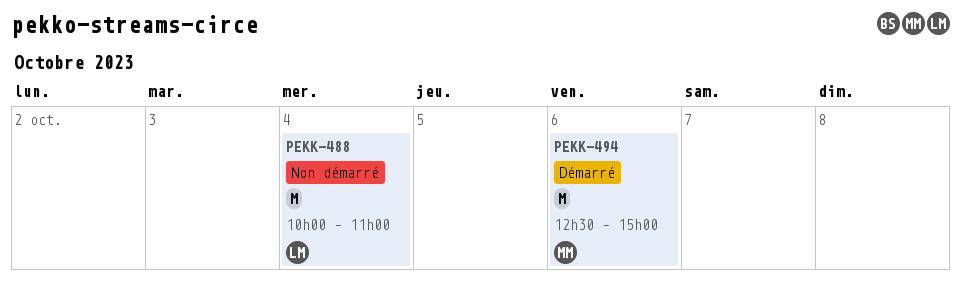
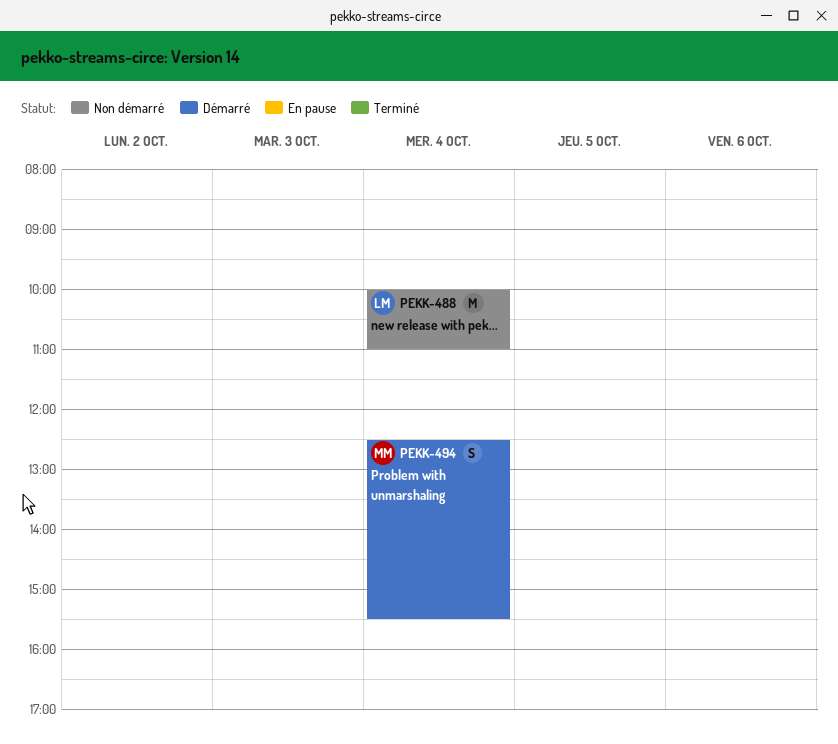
PEKK-494, estimate: M -> S
PEKK-494, day: Oct 6 -> Oct 4
PEKK-494, ends: 15:00 -> 15:30

